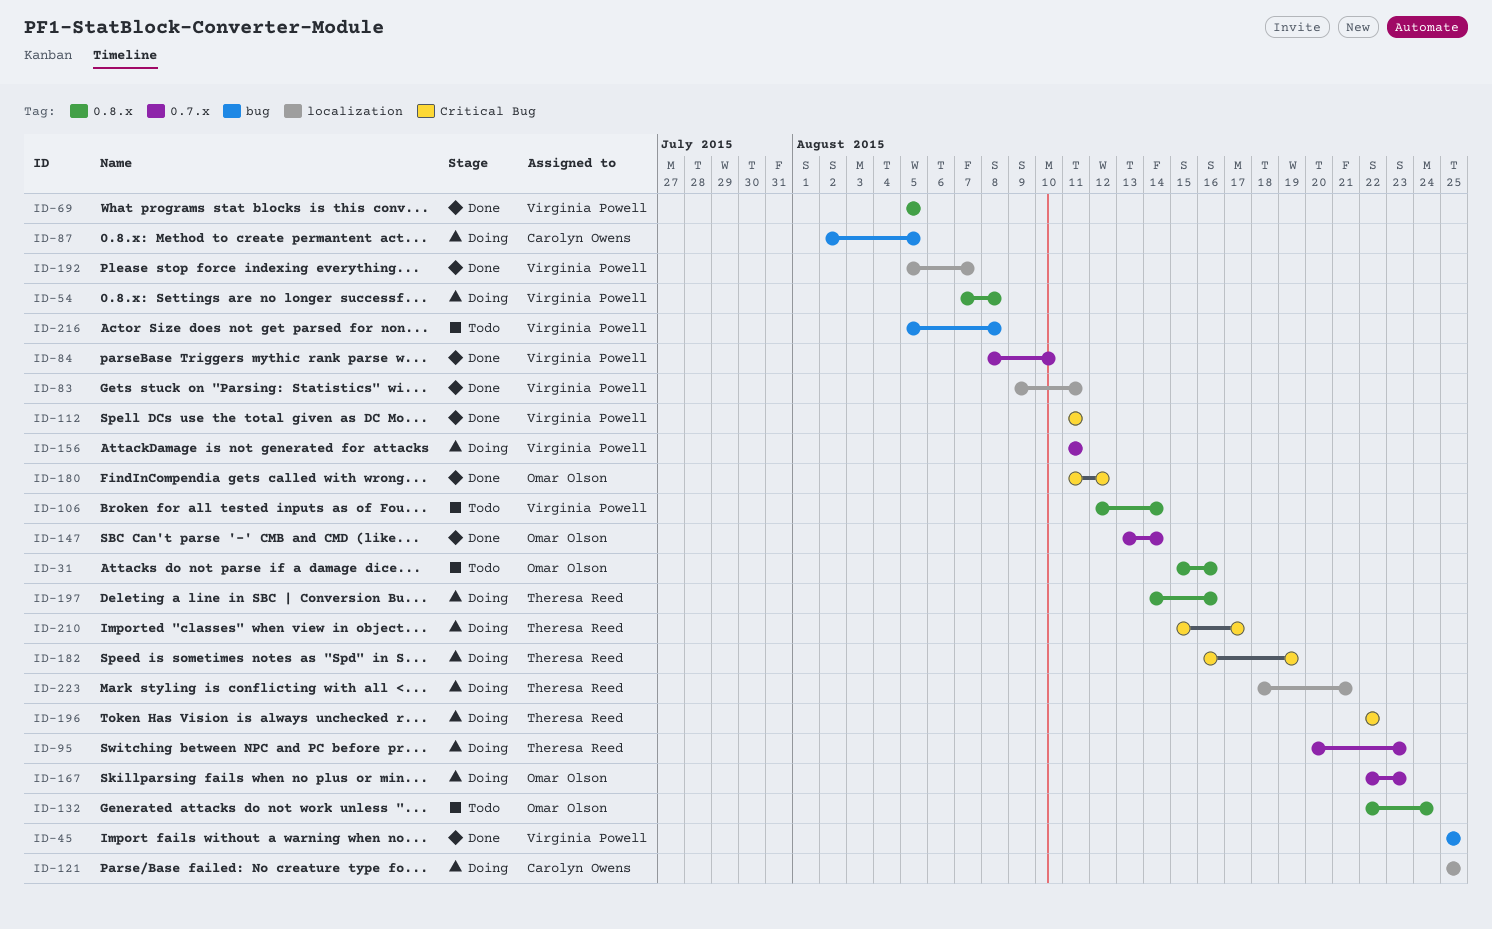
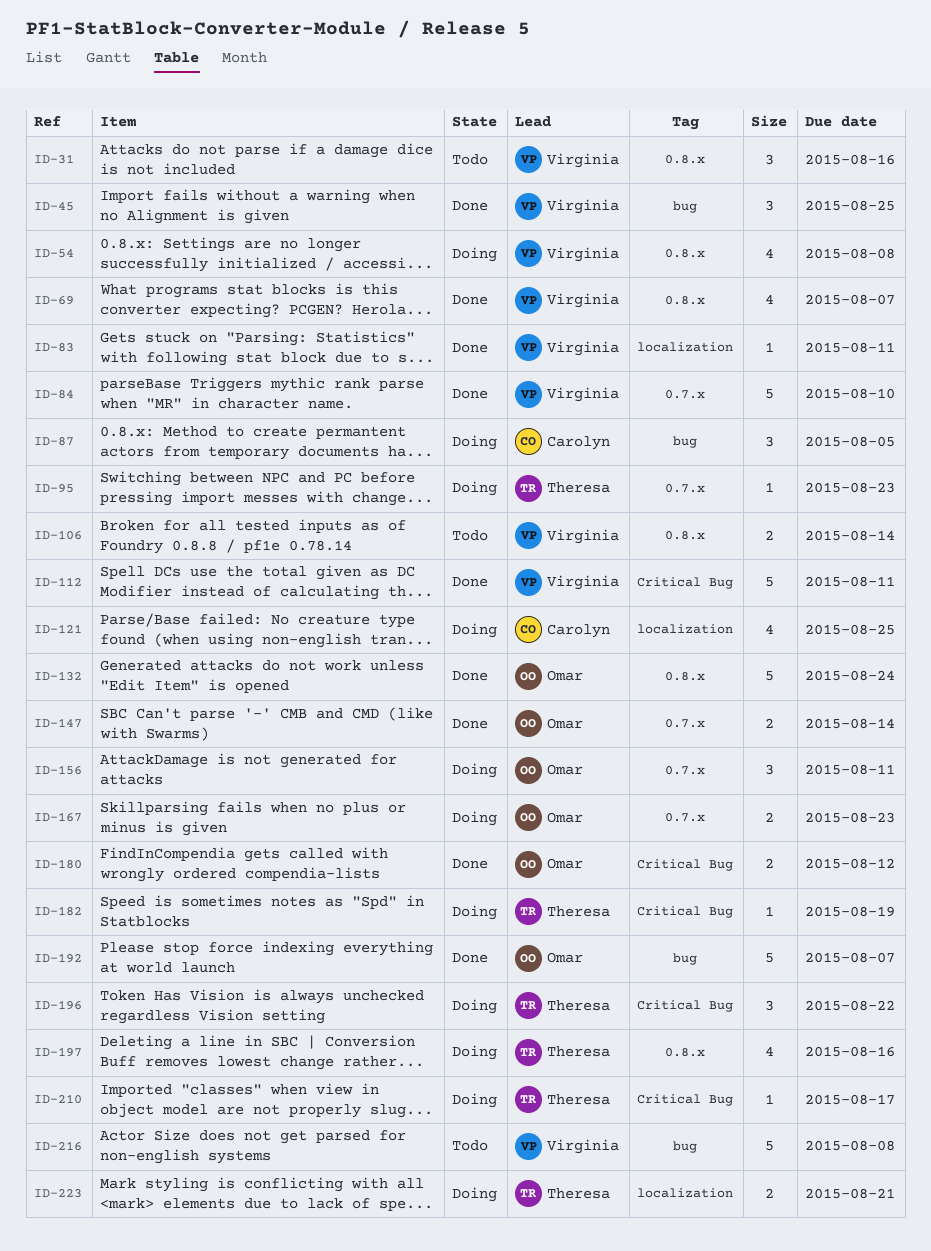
ID-31, owner: Omar Olson -> Virginia Powell
ID-69, due: Aug 5 -> Aug 7
ID-132, status: Todo -> Done
ID-156, owner: Virginia Powell -> Omar Olson
ID-192, owner: Virginia Powell -> Omar Olson
ID-192, label: localization -> bug

